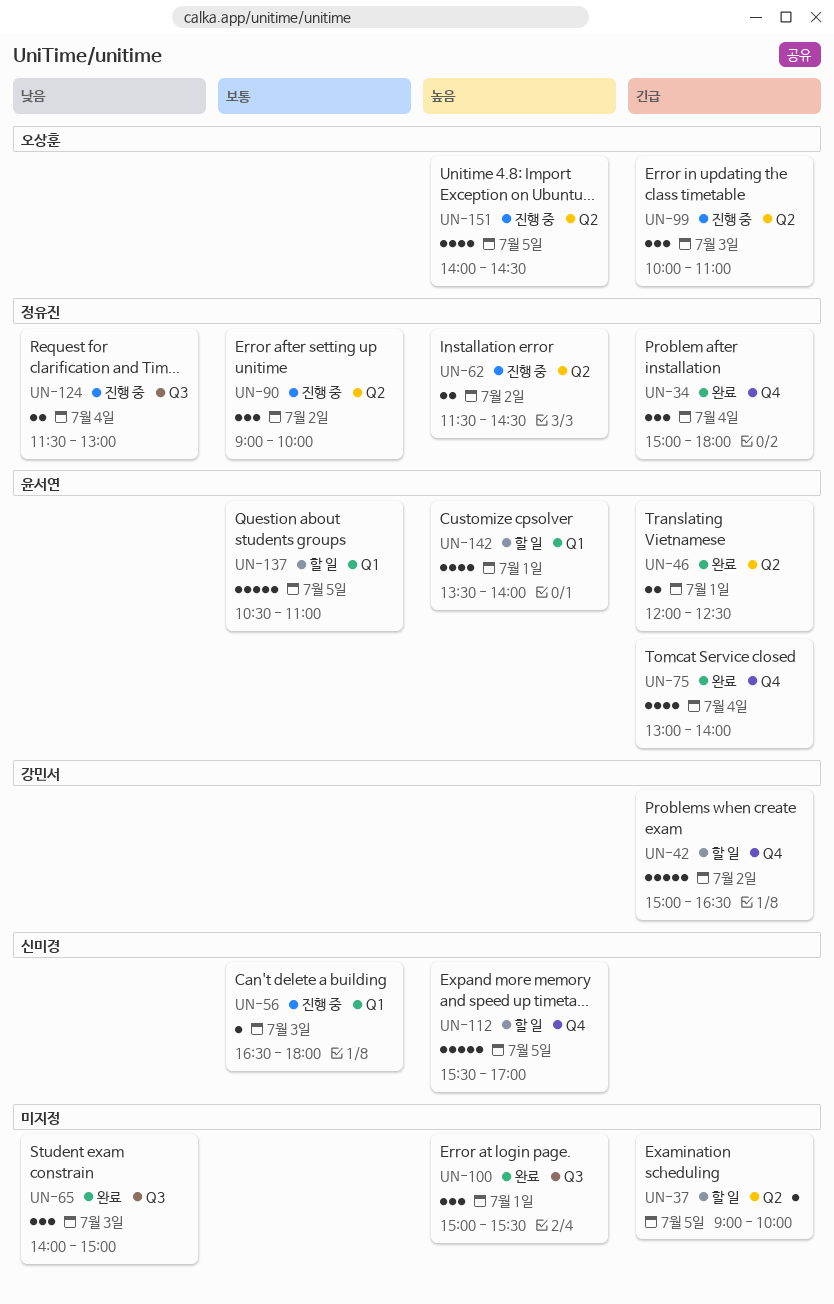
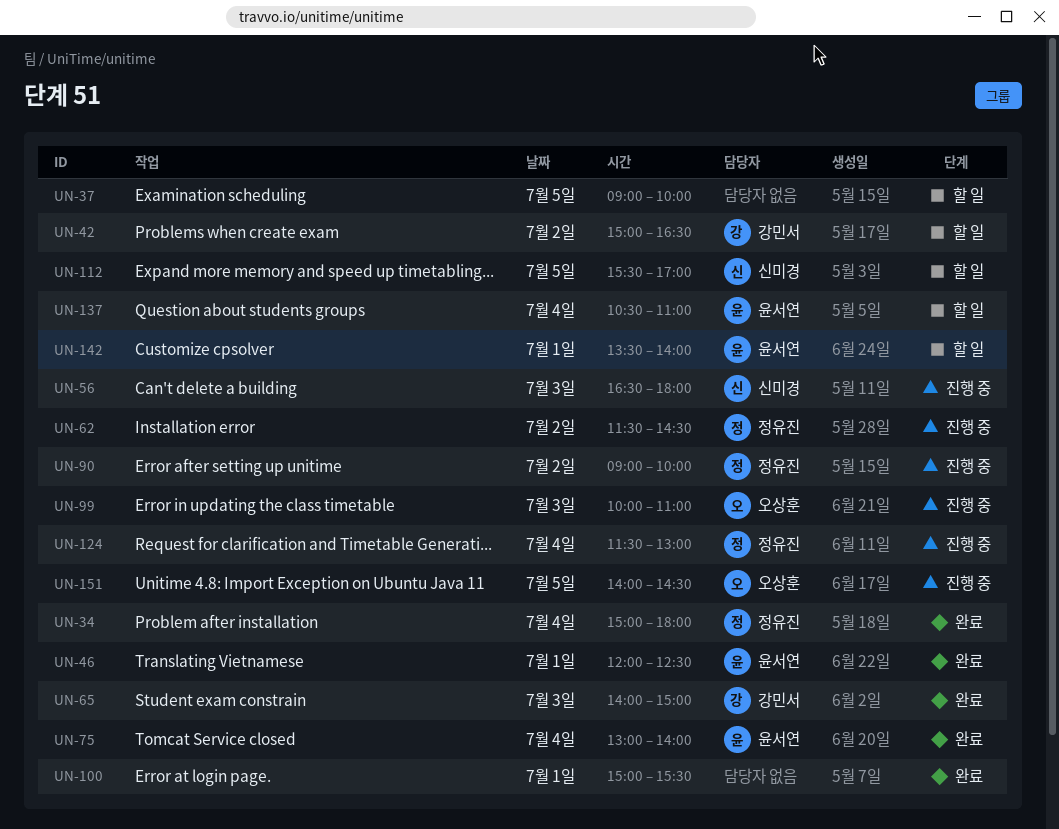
UN-65, owner: none -> 강민서
UN-137, day: Jul 5 -> Jul 4

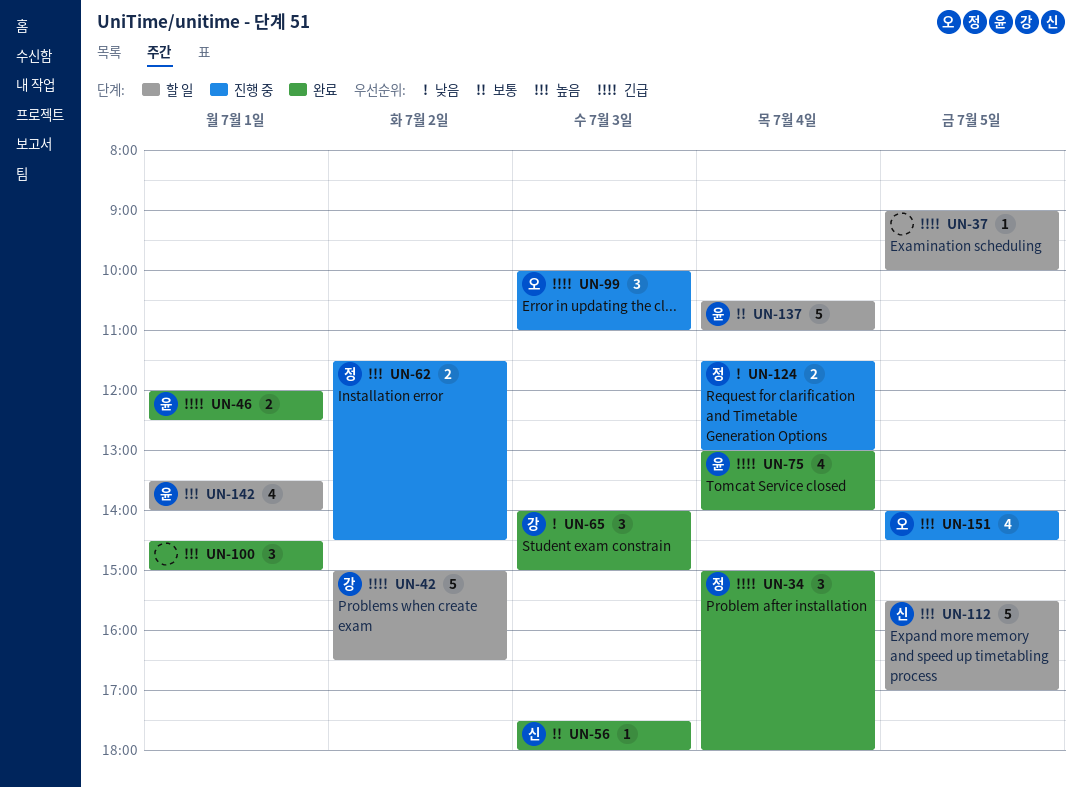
UN-56, status: 진행 중 -> 완료
UN-56, begins: 16:30 -> 17:30
UN-90: present -> none
UN-100, begins: 15:00 -> 14:30
UN-100, ends: 15:30 -> 15:00

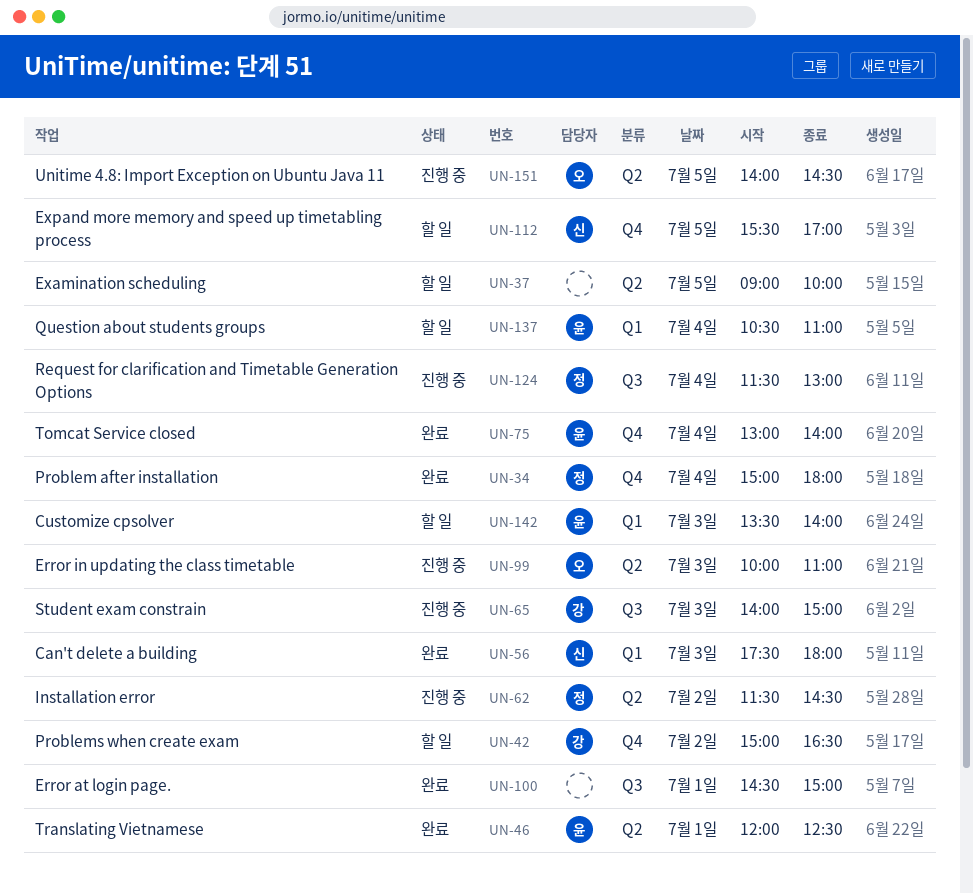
UN-65, status: 완료 -> 진행 중
UN-142, day: Jul 1 -> Jul 3

